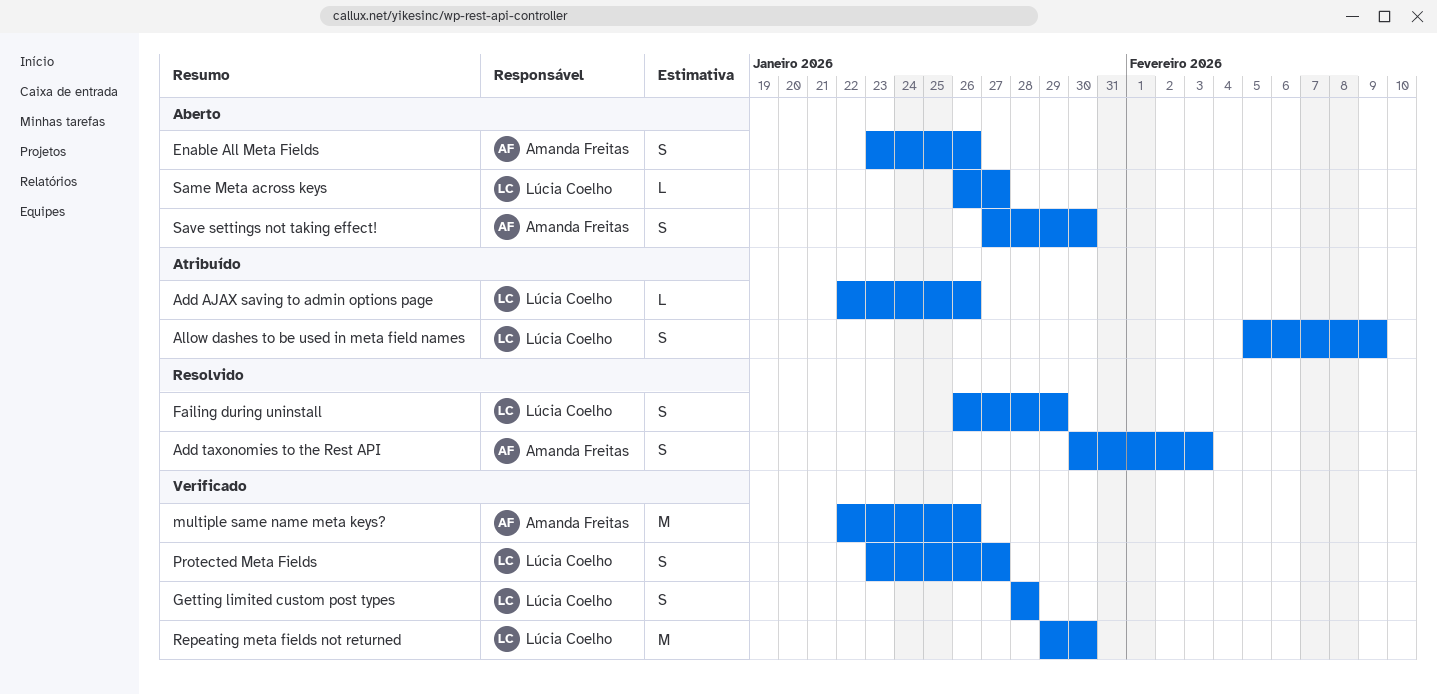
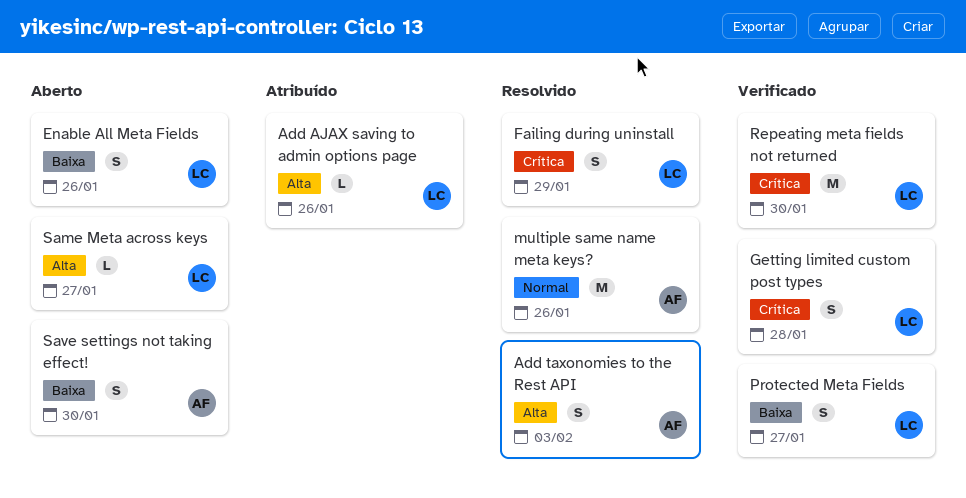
Allow dashes to be used in meta field names: present -> none
Enable All Meta Fields, owner: Amanda Freitas -> Lúcia Coelho
multiple same name meta keys?, status: Verificado -> Resolvido

